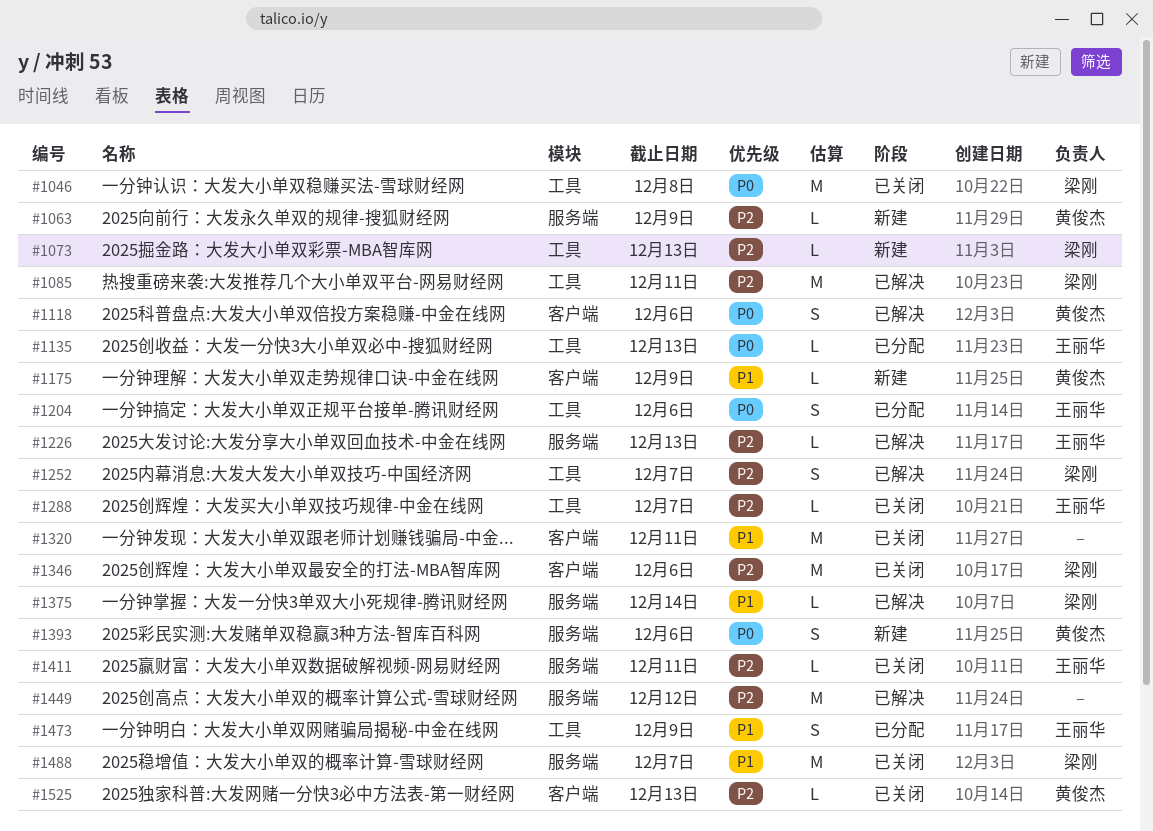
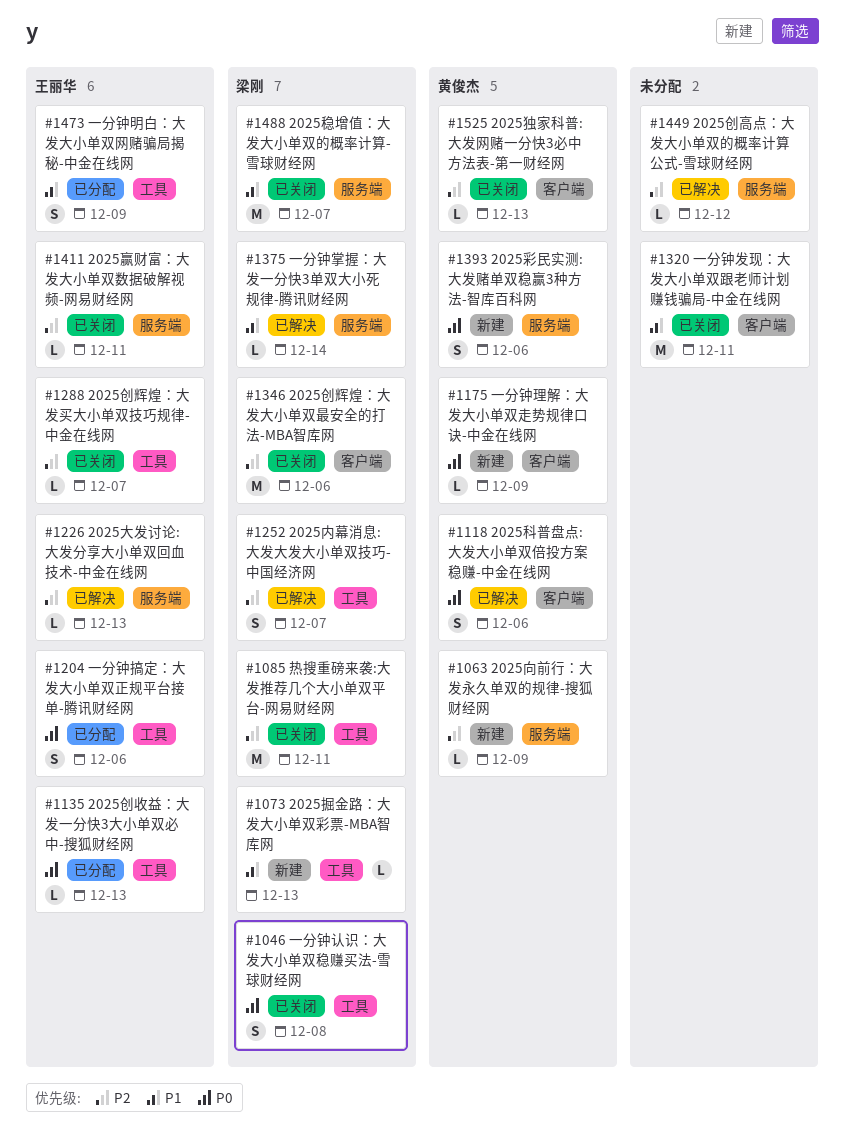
#1046, estimate: M -> S
#1073, priority: P2 -> P1
#1085, status: 已解决 -> 已关闭
#1175, priority: P1 -> P0
#1449, estimate: M -> L

